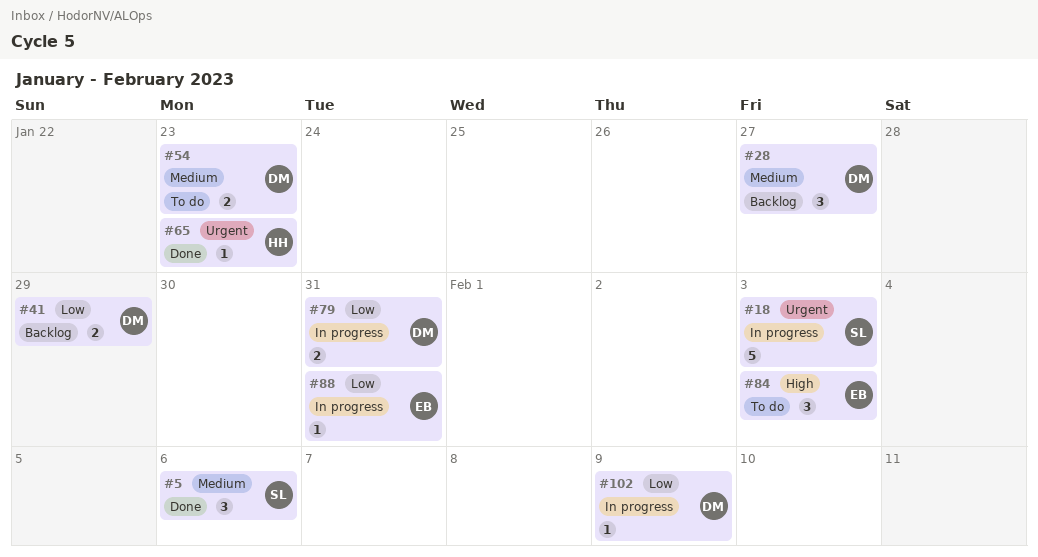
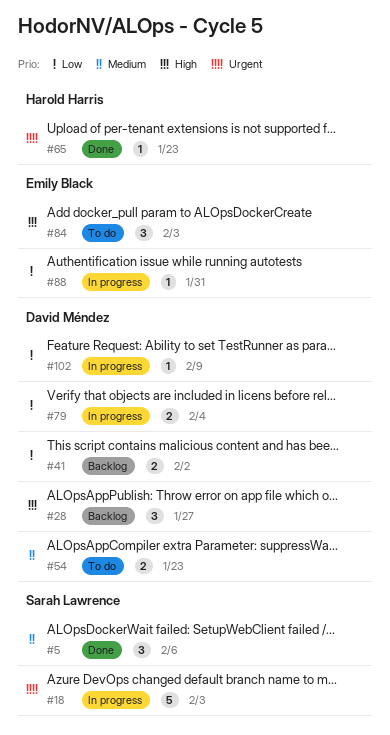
#28, priority: Medium -> High
#41, due: Jan 29 -> Feb 2
#79, due: Jan 31 -> Feb 4

